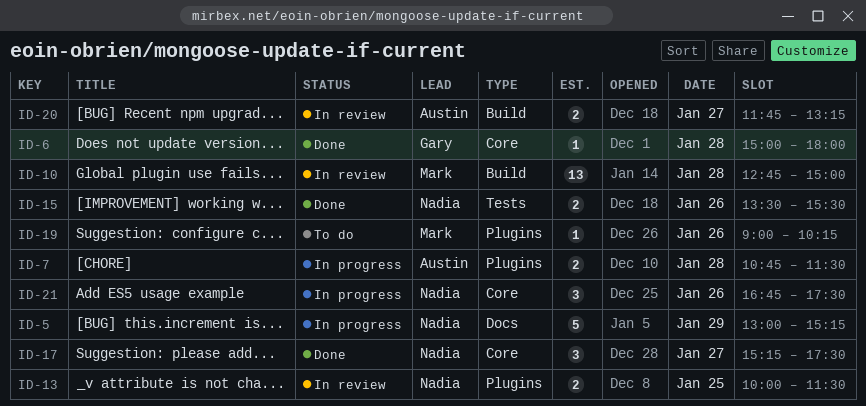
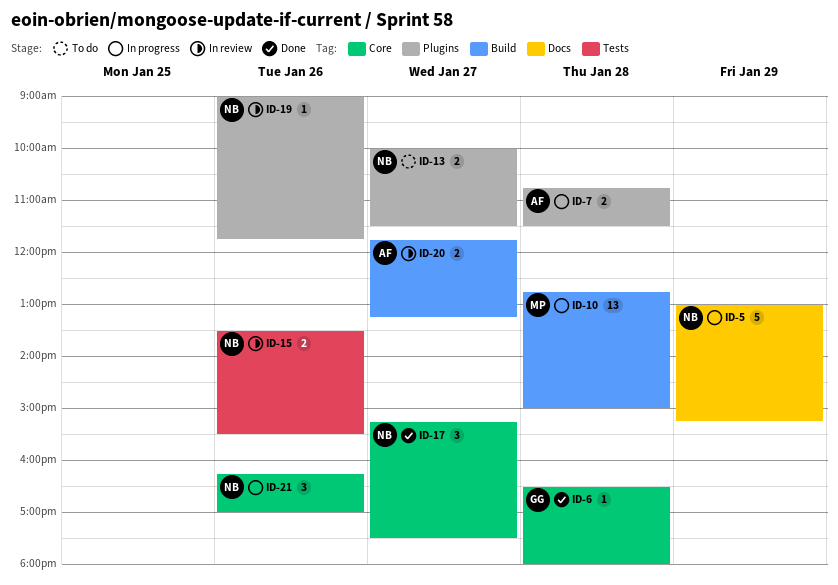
ID-6, begins: 15:00 -> 16:30
ID-10, status: In review -> In progress
ID-13, status: In review -> To do
ID-13, day: Jan 25 -> Jan 27
ID-15, status: Done -> In review
ID-19, status: To do -> In review
ID-19, owner: Mark -> Nadia
ID-19, ends: 10:15 -> 11:45
ID-21, begins: 16:45 -> 16:15
ID-21, ends: 17:30 -> 17:00

